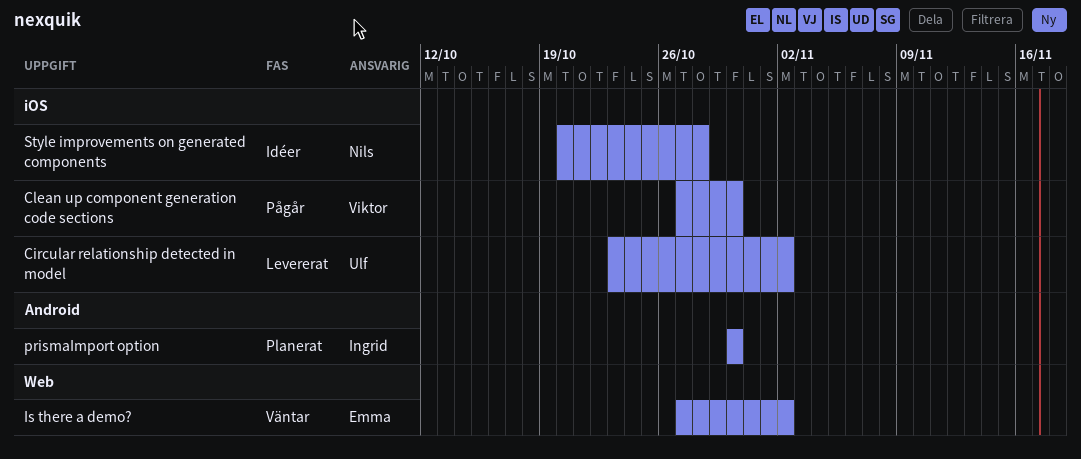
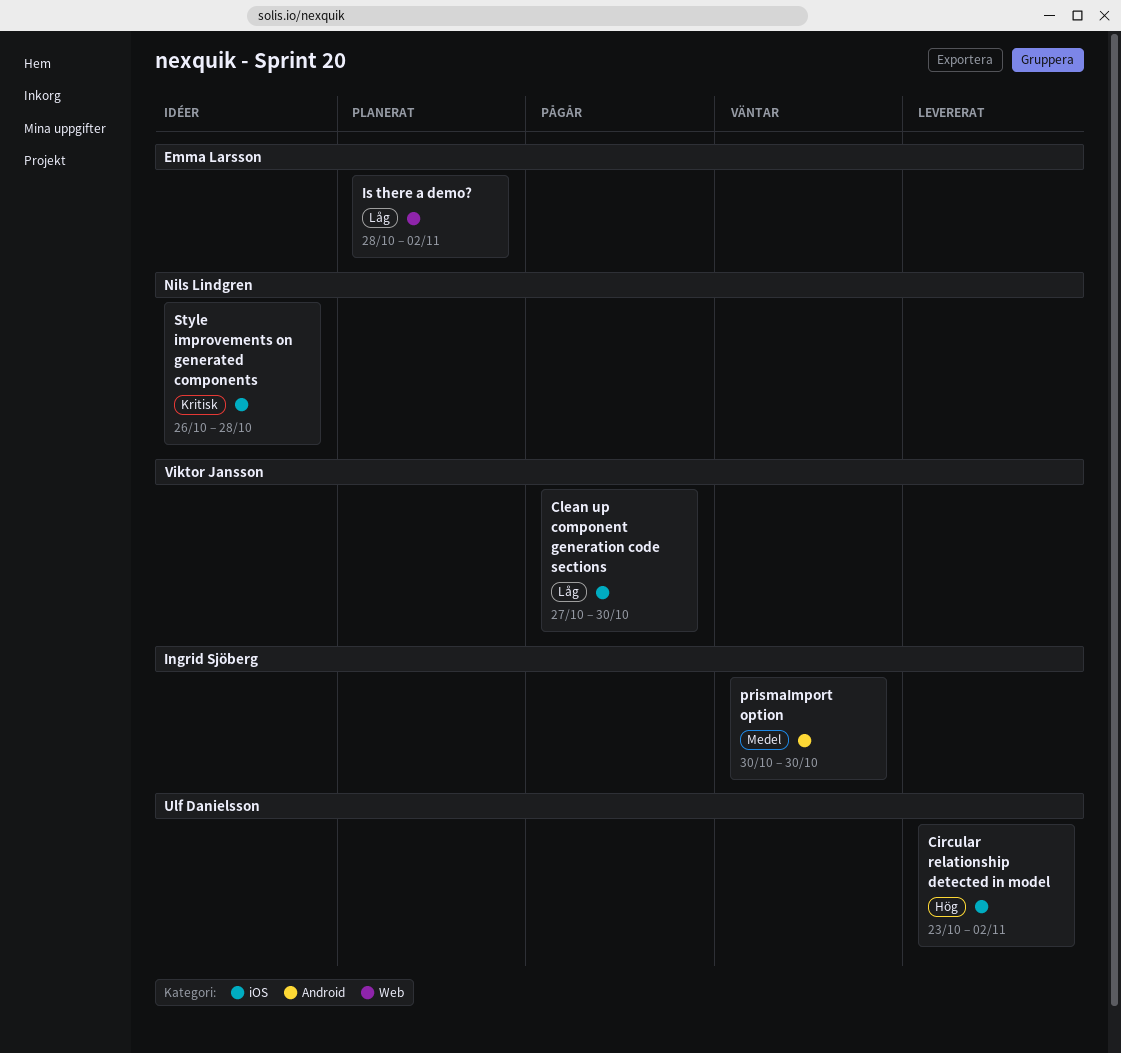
Is there a demo?, status: Väntar -> Planerat
Is there a demo?, start: Oct 27 -> Oct 28
prismaImport option, status: Planerat -> Väntar
Style improvements on generated components, start: Oct 20 -> Oct 26

